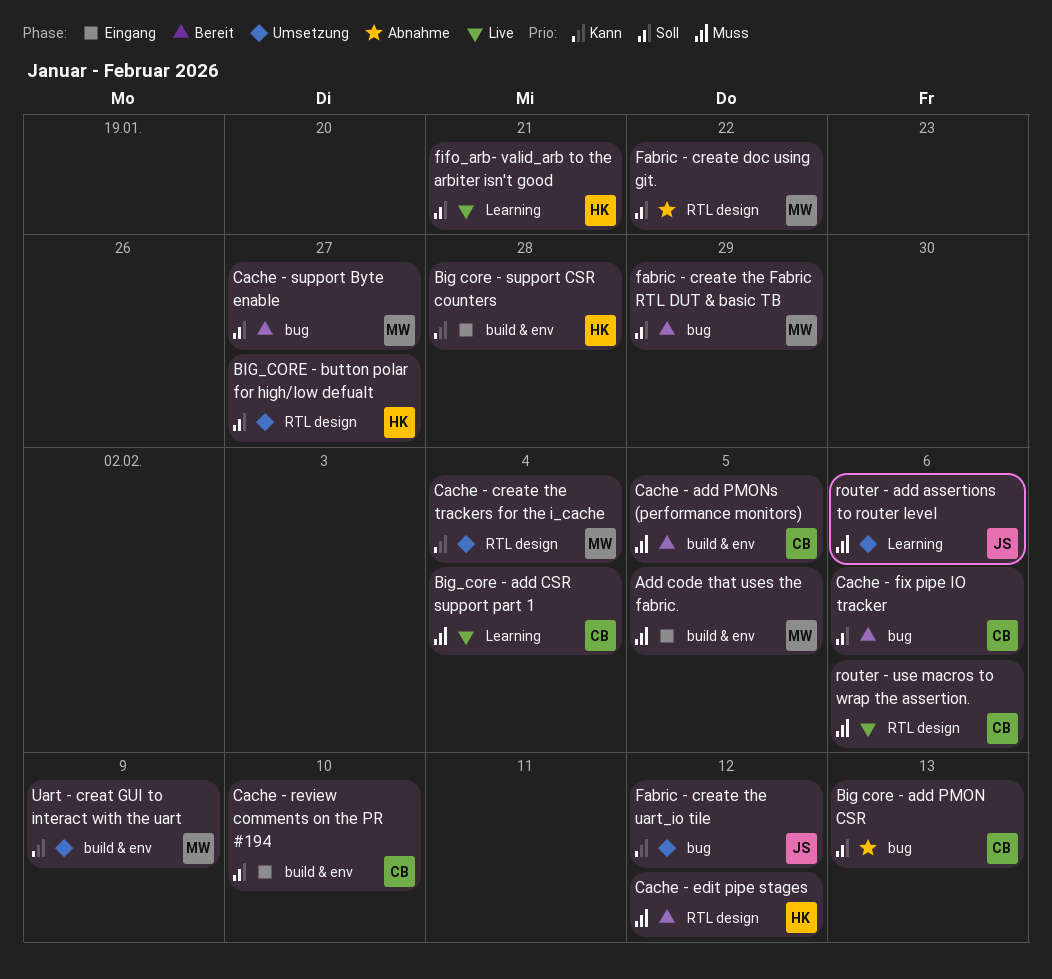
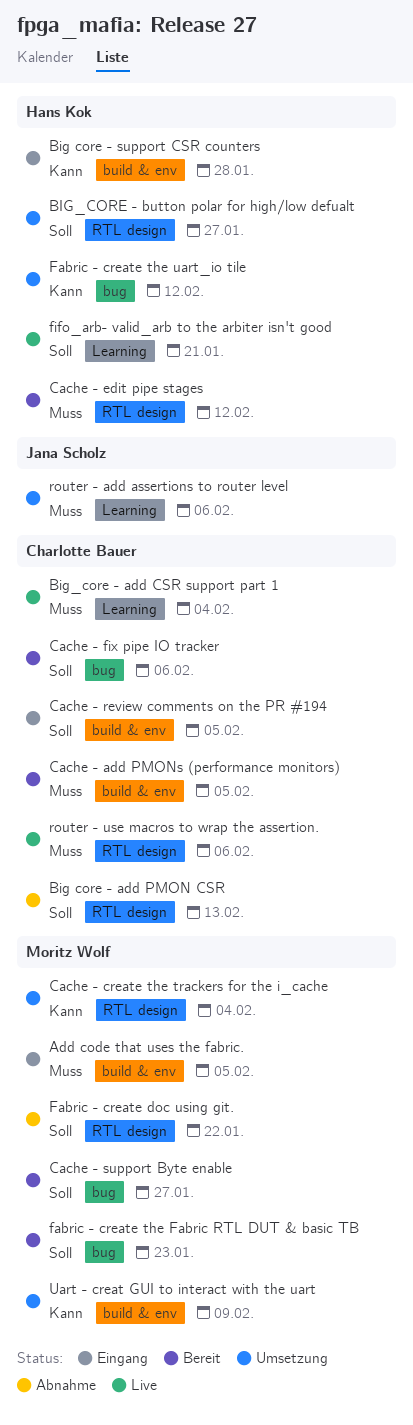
Big core - add PMON CSR, label: bug -> RTL design
Cache - review comments on the PR #194, due: Feb 10 -> Feb 5
fabric - create the Fabric RTL DUT & basic TB, due: Jan 29 -> Jan 23
Fabric - create the uart_io tile, owner: Jana Scholz -> Hans Kok

